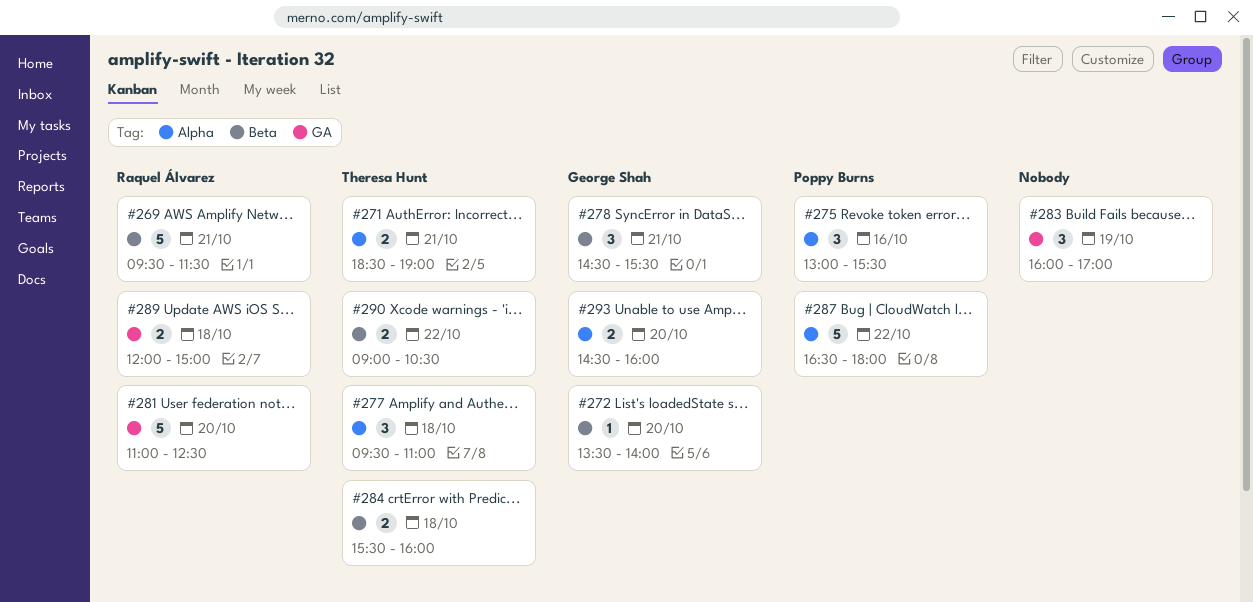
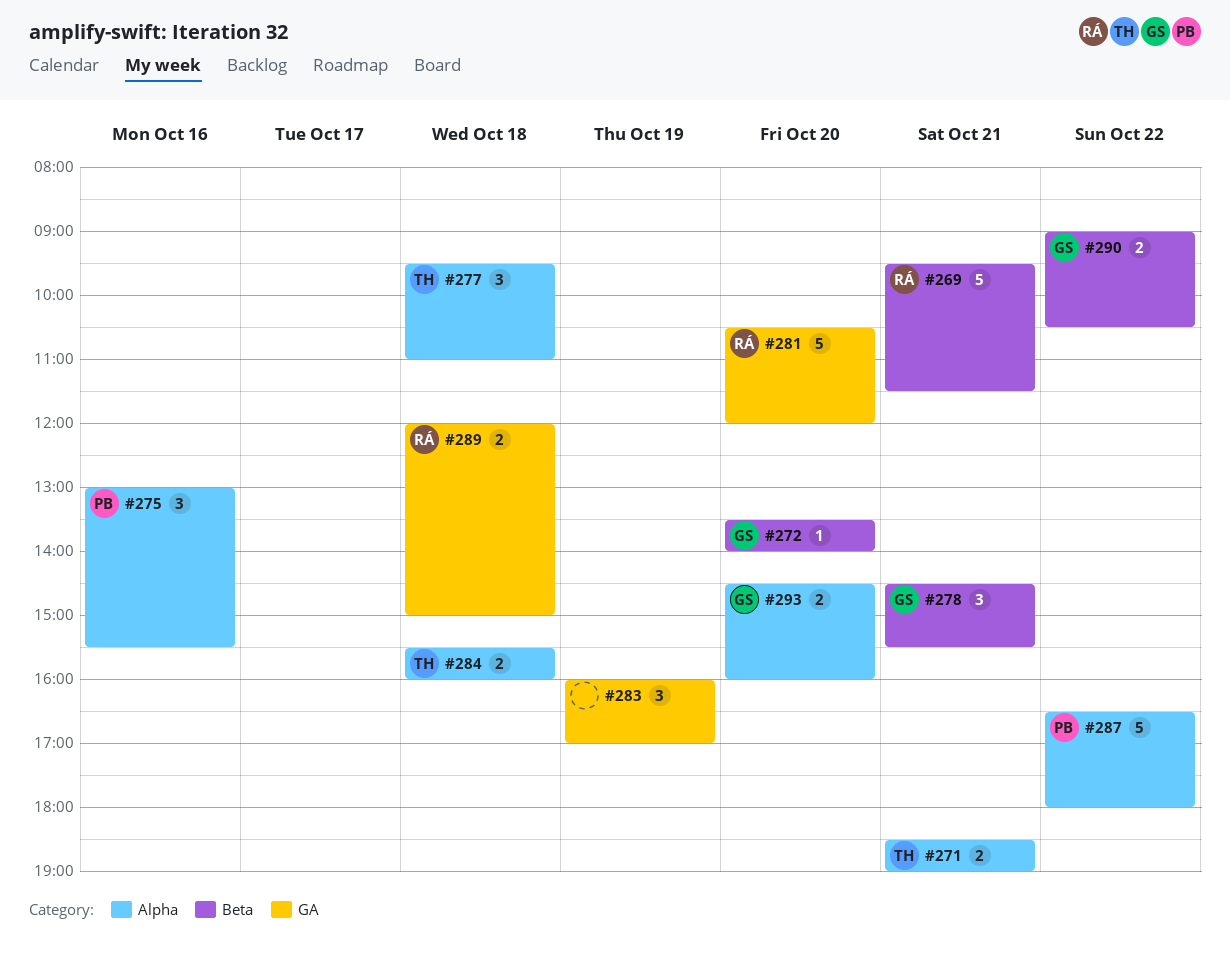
#281, begins: 11:00 -> 10:30
#281, ends: 12:30 -> 12:00
#284, label: Beta -> Alpha
#290, owner: Theresa Hunt -> George Shah

